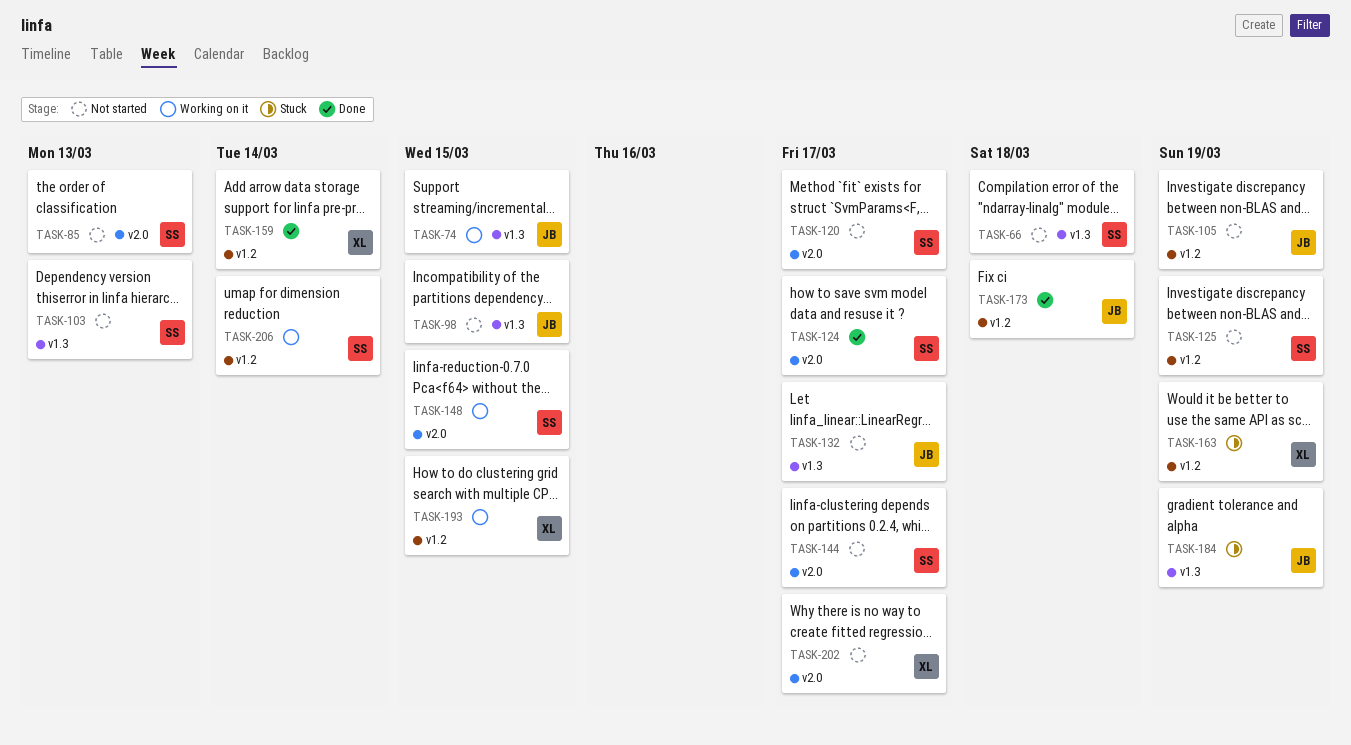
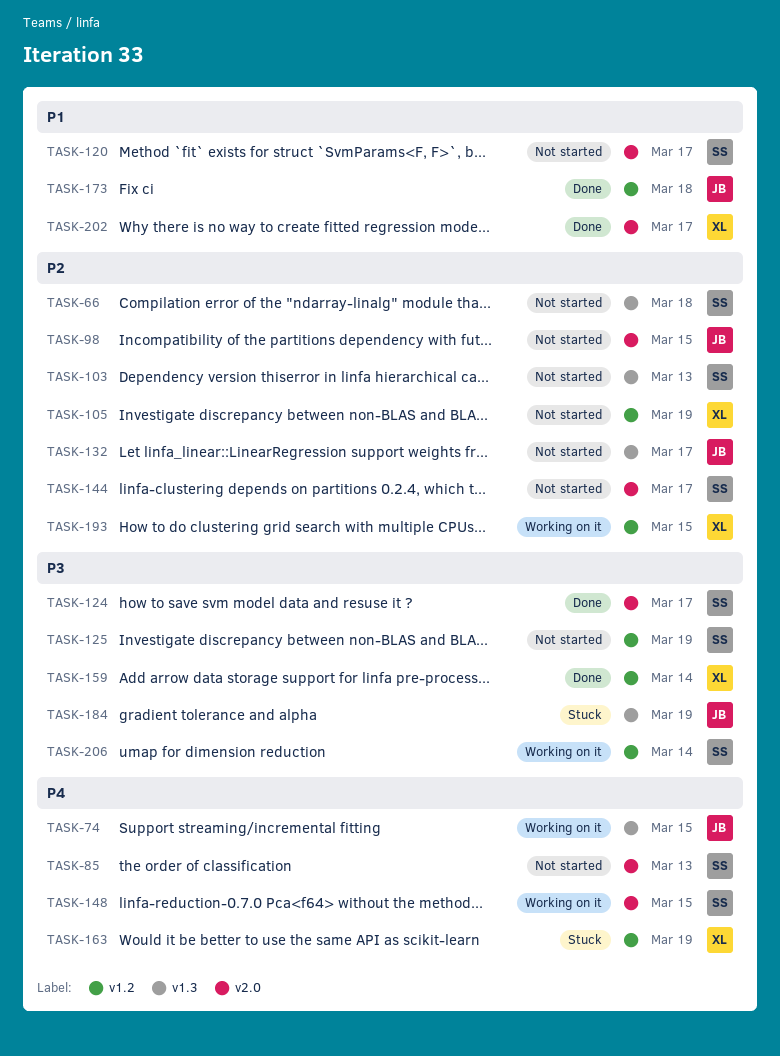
TASK-98, label: v1.3 -> v2.0
TASK-105, owner: JB -> XL
TASK-202, status: Not started -> Done

